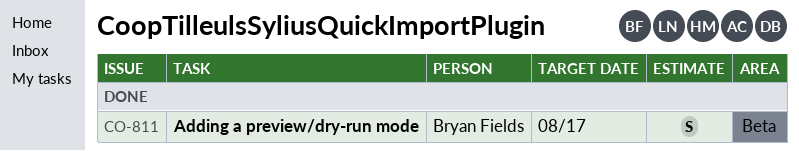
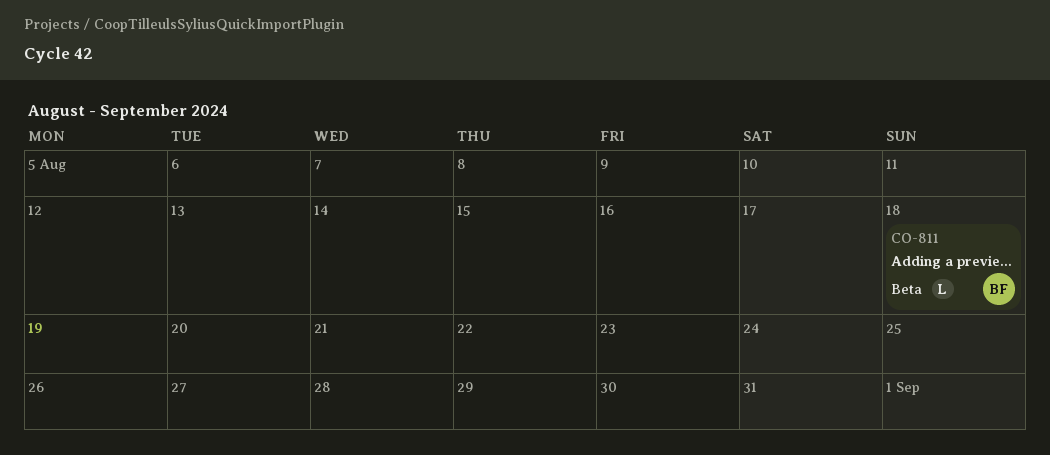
CO-811, estimate: S -> L
CO-811, due: Aug 17 -> Aug 18

